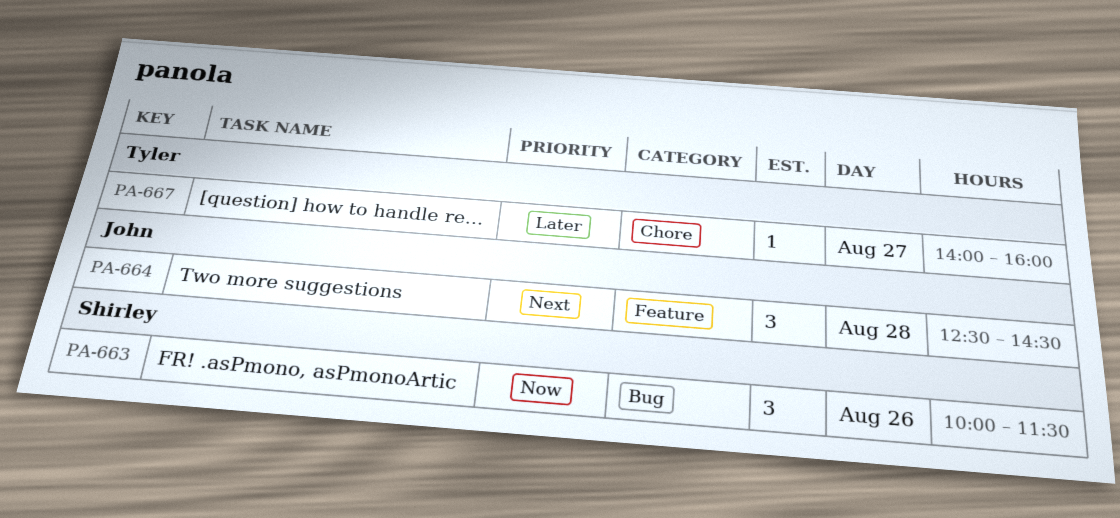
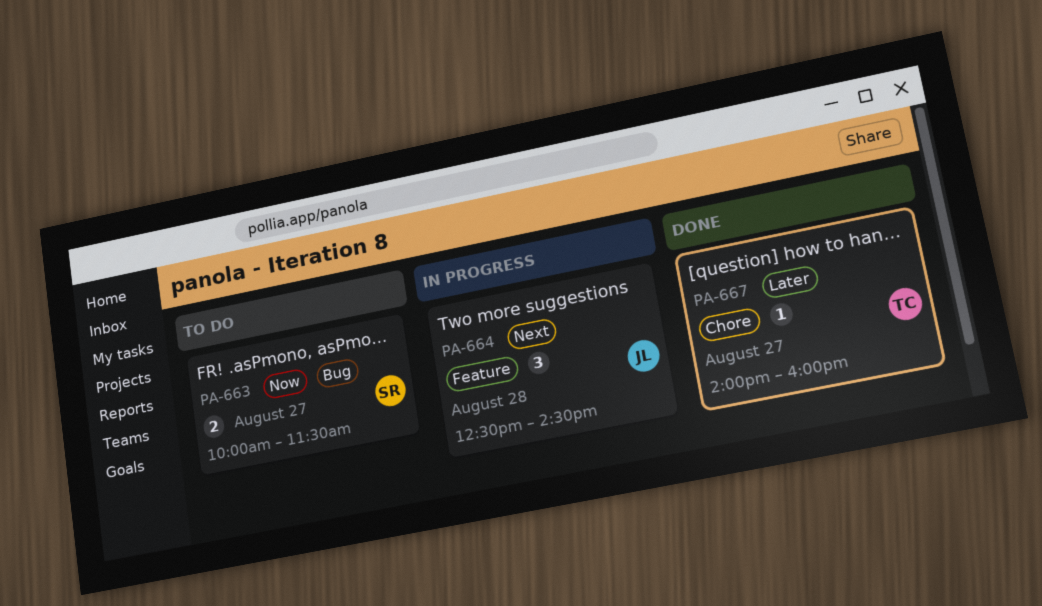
PA-663, estimate: 3 -> 2
PA-663, day: Aug 26 -> Aug 27

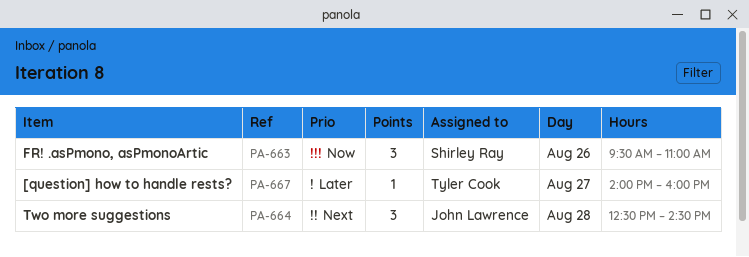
PA-663, estimate: 2 -> 3
PA-663, day: Aug 27 -> Aug 26
PA-663, begins: 10:00 -> 09:30
PA-663, ends: 11:30 -> 11:00

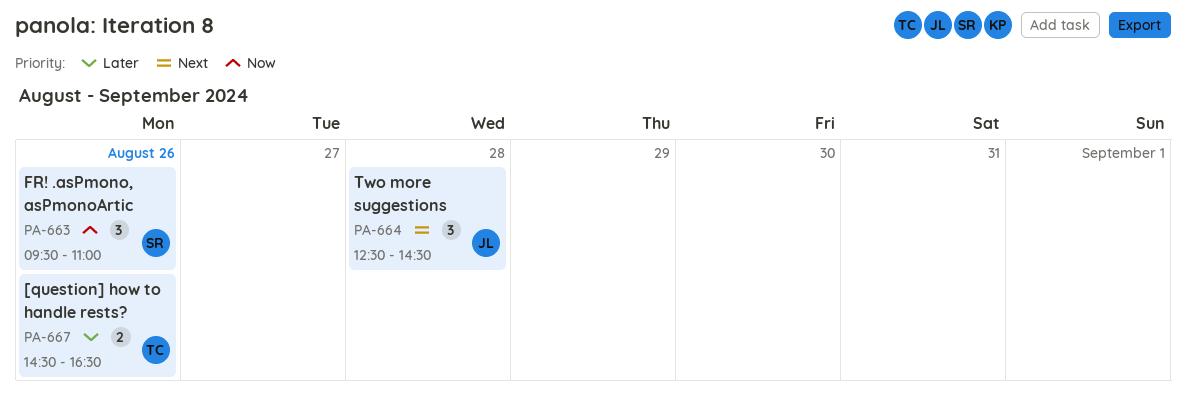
PA-667, estimate: 1 -> 2
PA-667, day: Aug 27 -> Aug 26
PA-667, begins: 14:00 -> 14:30
PA-667, ends: 16:00 -> 16:30

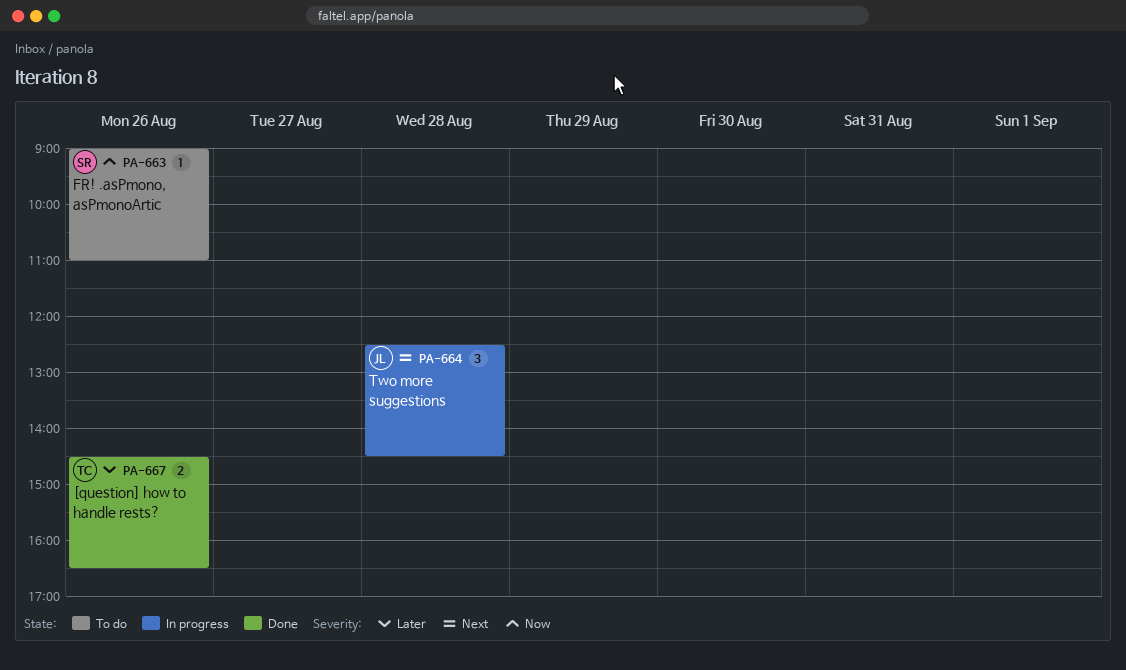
PA-663, estimate: 3 -> 1
PA-663, begins: 09:30 -> 09:00

